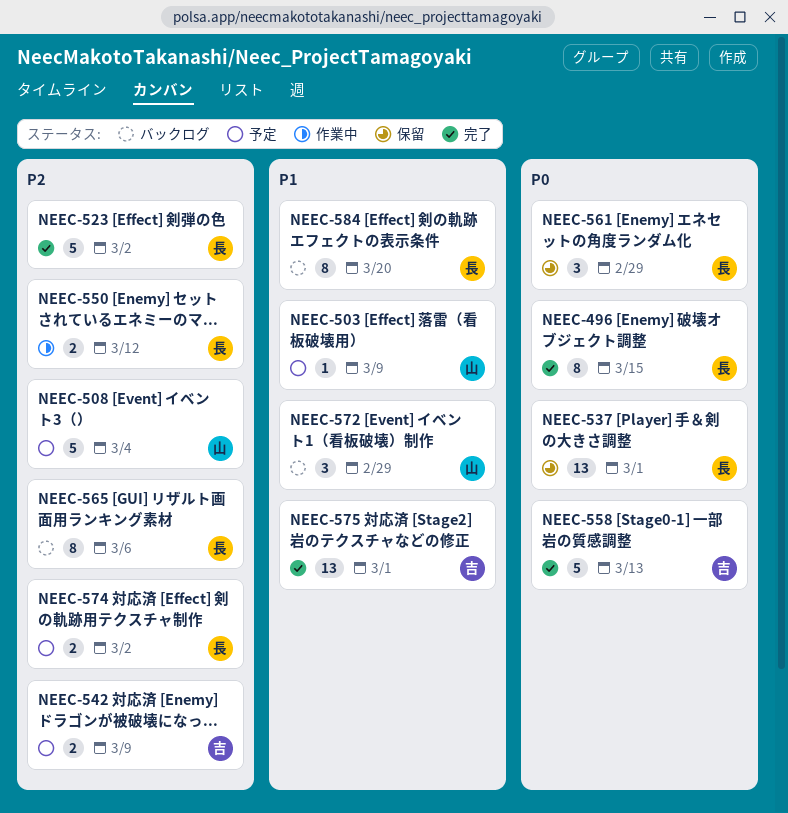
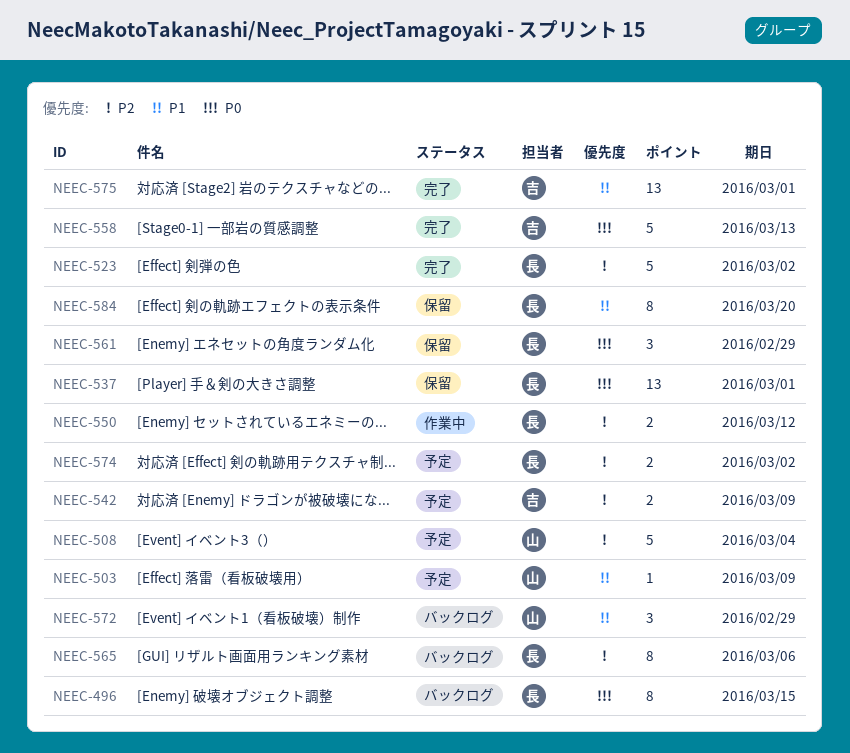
NEEC-496, status: 完了 -> バックログ
NEEC-584, status: バックログ -> 保留

